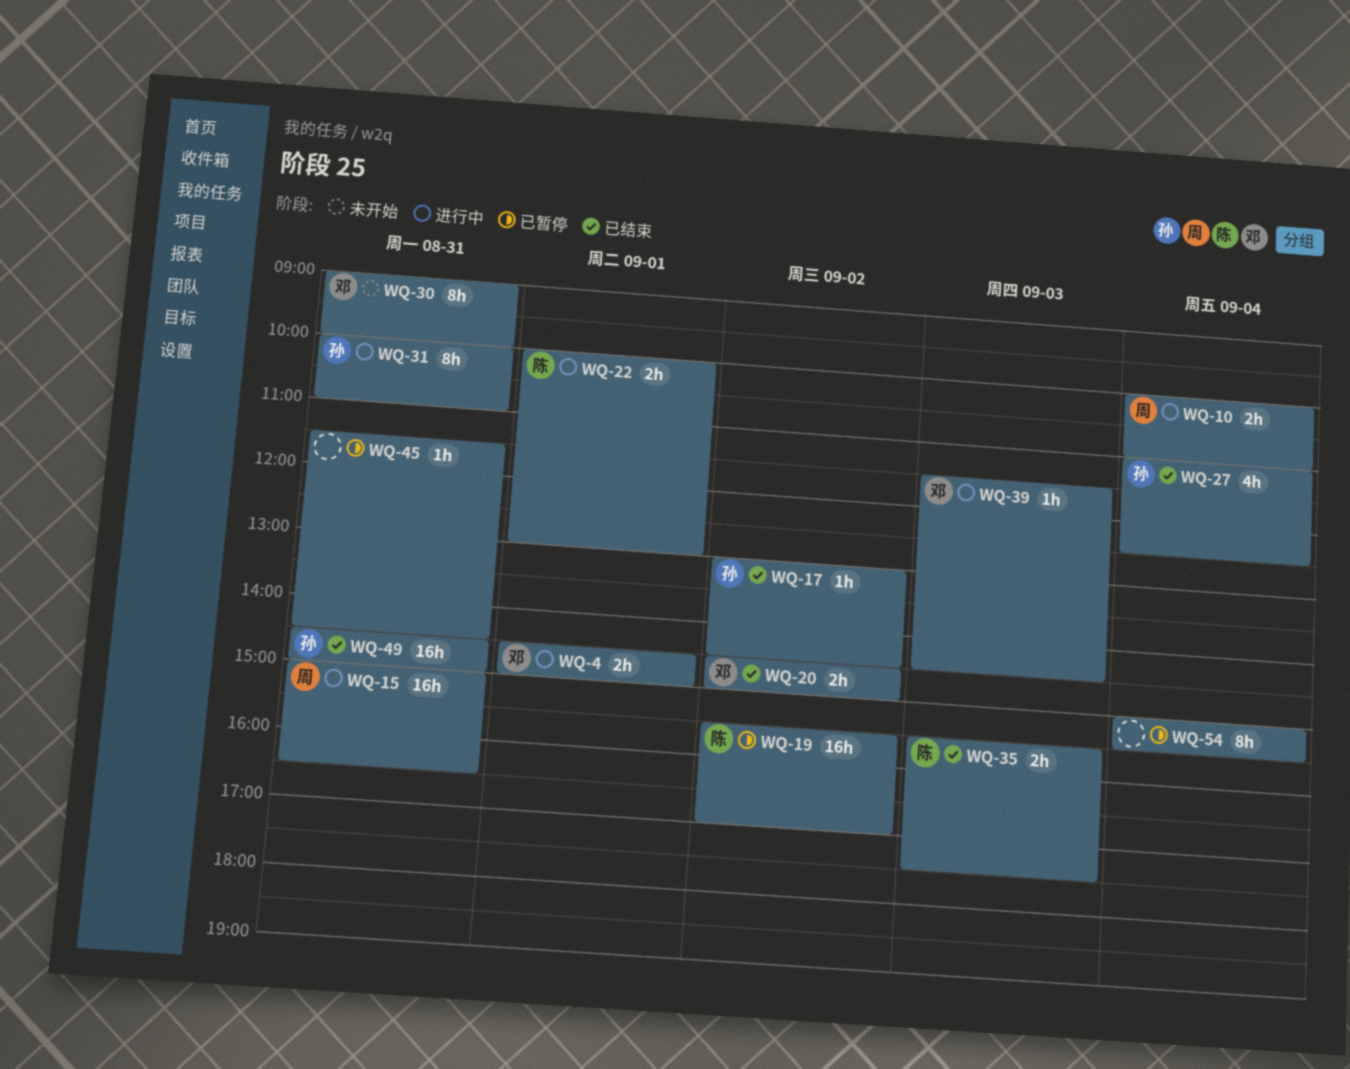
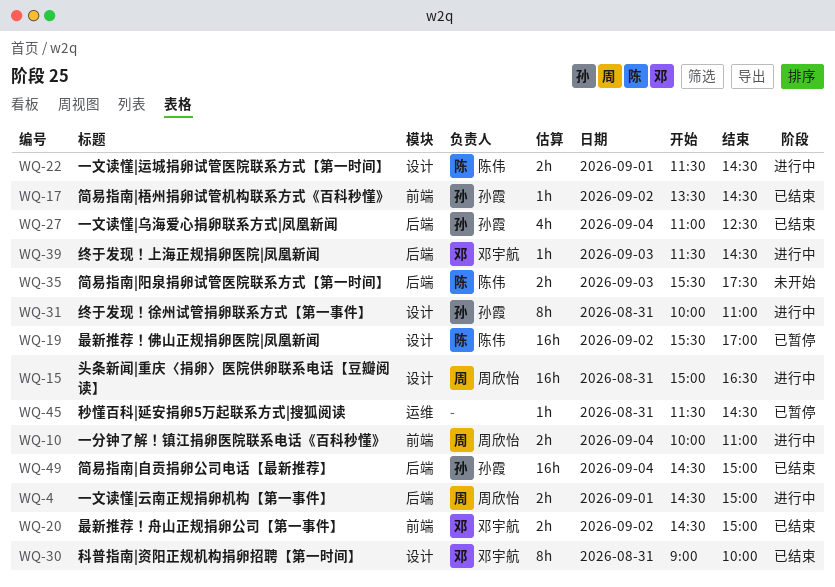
WQ-4, owner: 邓宇航 -> 周欣怡
WQ-17, begins: 13:00 -> 13:30
WQ-22, begins: 10:00 -> 11:30
WQ-22, ends: 13:00 -> 14:30
WQ-30, status: 未开始 -> 已结束
WQ-35, status: 已结束 -> 未开始
WQ-49, day: Aug 31 -> Sep 4
WQ-54: present -> none

